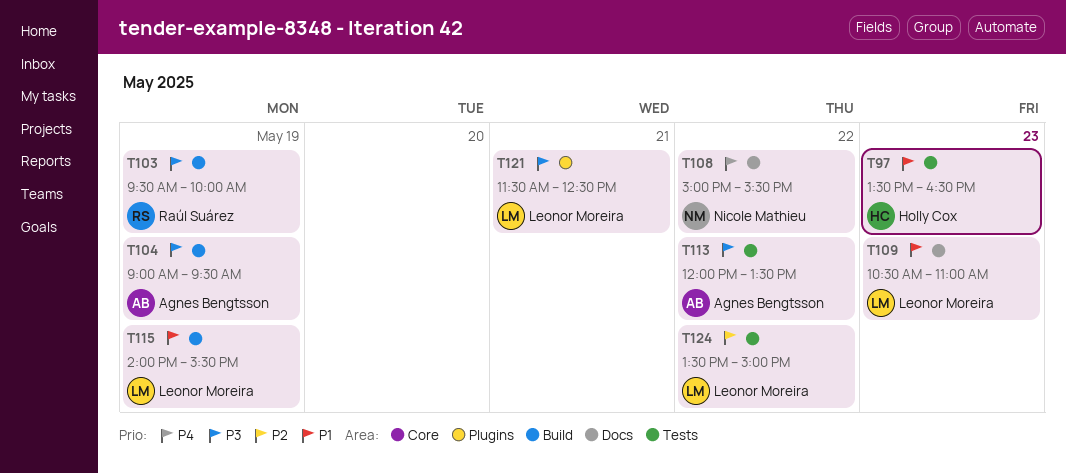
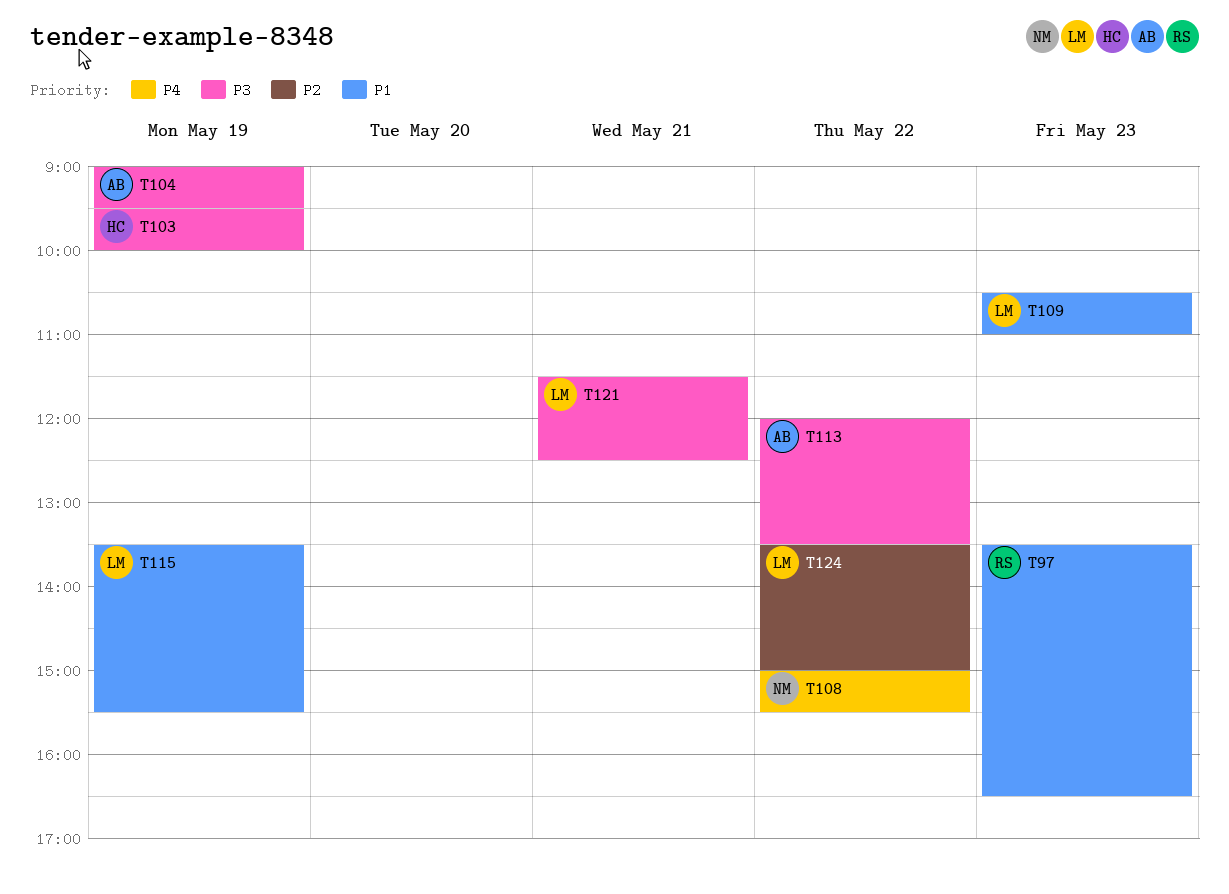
T97, owner: Holly Cox -> Raúl Suárez
T103, owner: Raúl Suárez -> Holly Cox
T115, begins: 14:00 -> 13:30

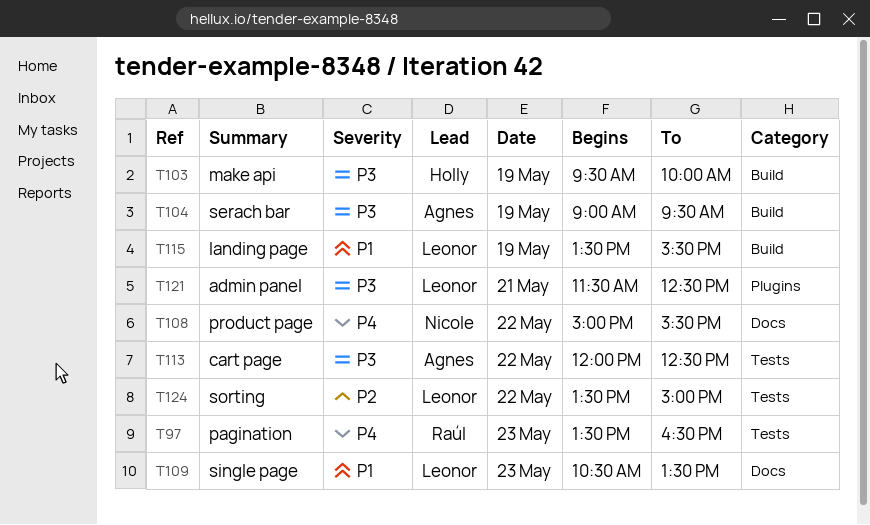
T97, priority: P1 -> P4
T109, ends: 11:00 -> 13:30
T113, ends: 13:30 -> 12:30

